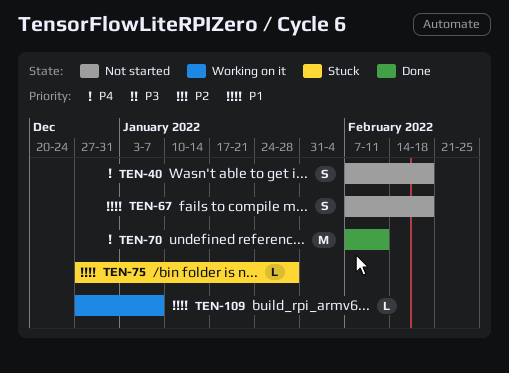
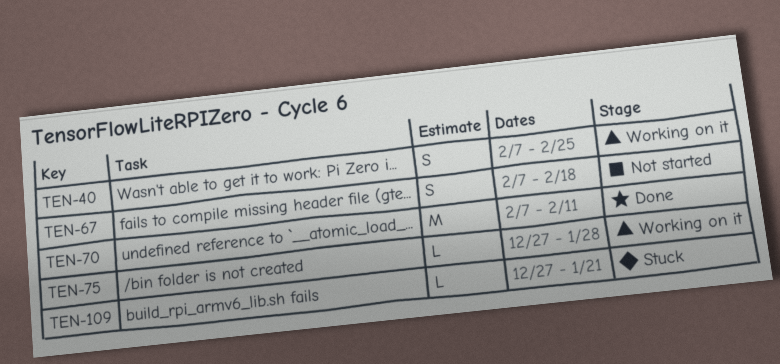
TEN-40, status: Not started -> Working on it
TEN-40, due: Feb 18 -> Feb 25
TEN-75, status: Stuck -> Working on it
TEN-109, status: Working on it -> Stuck
TEN-109, due: Jan 7 -> Jan 21

